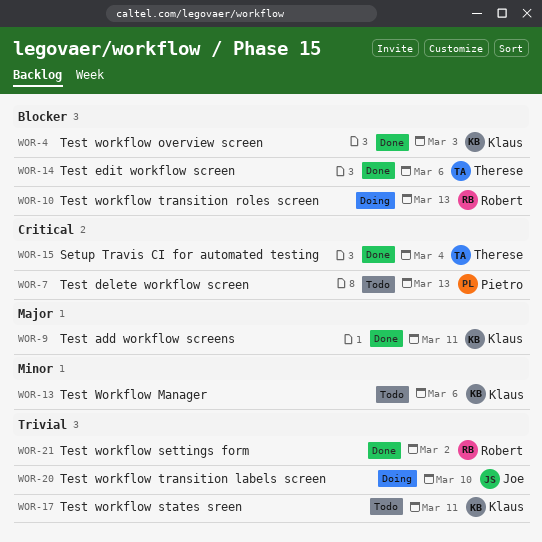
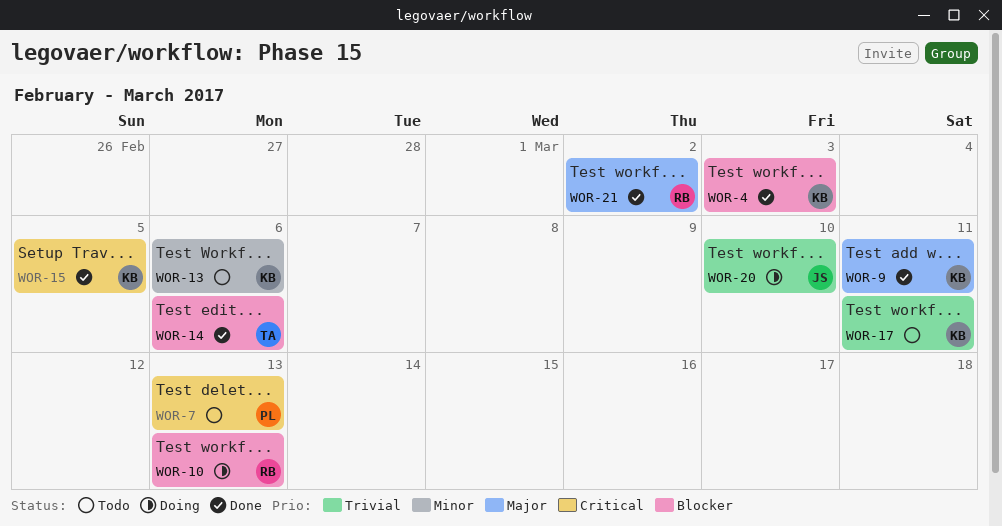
WOR-15, owner: Therese -> Klaus
WOR-15, due: Mar 4 -> Mar 5
WOR-21, priority: Trivial -> Major

